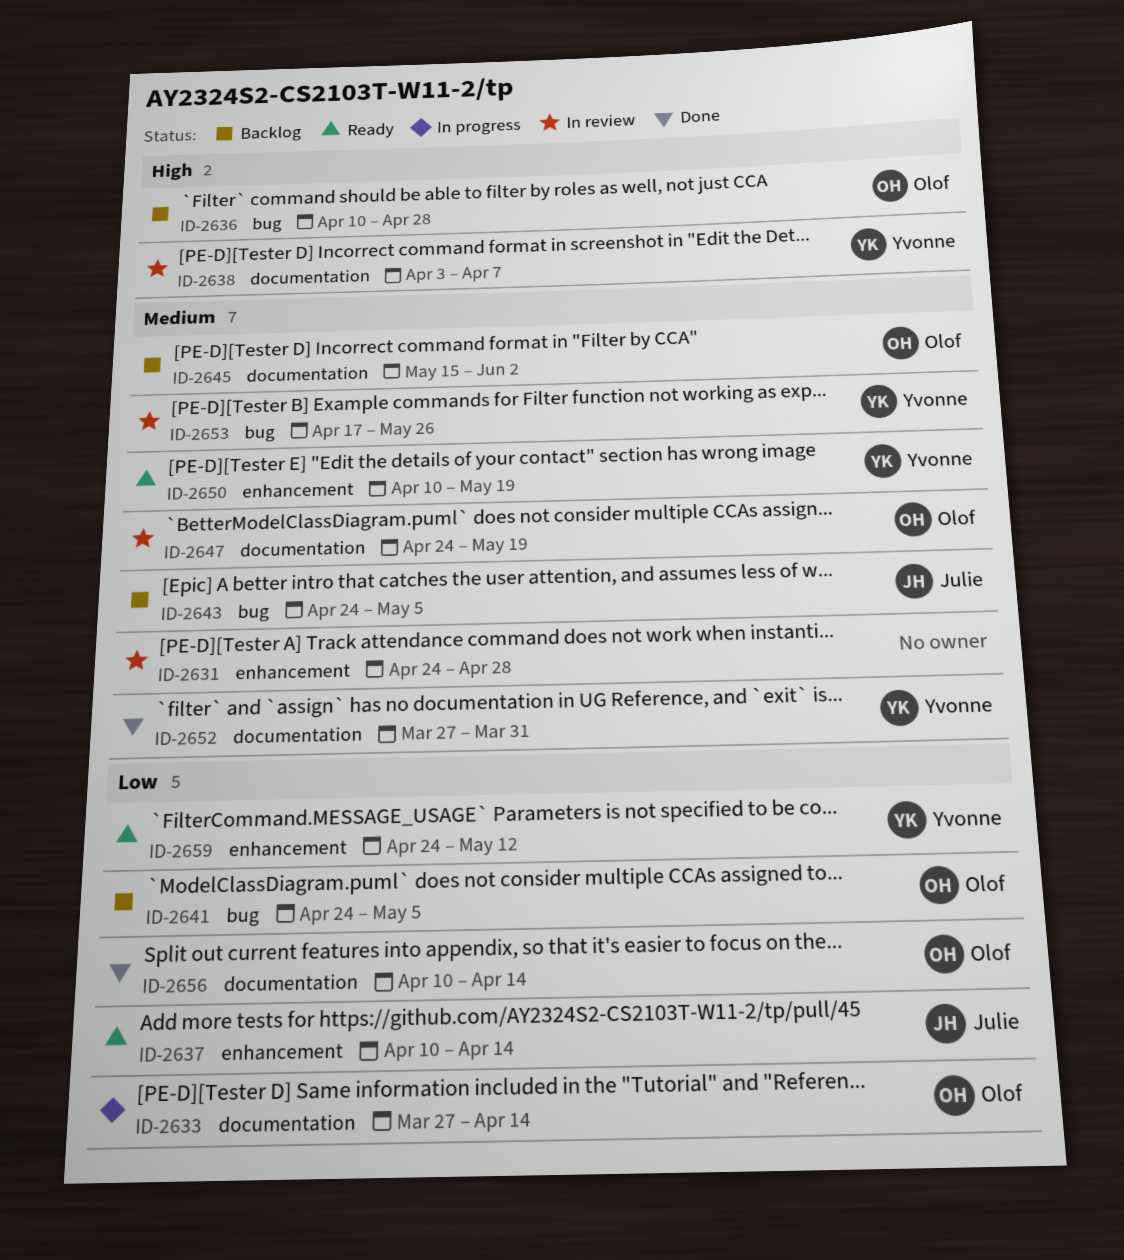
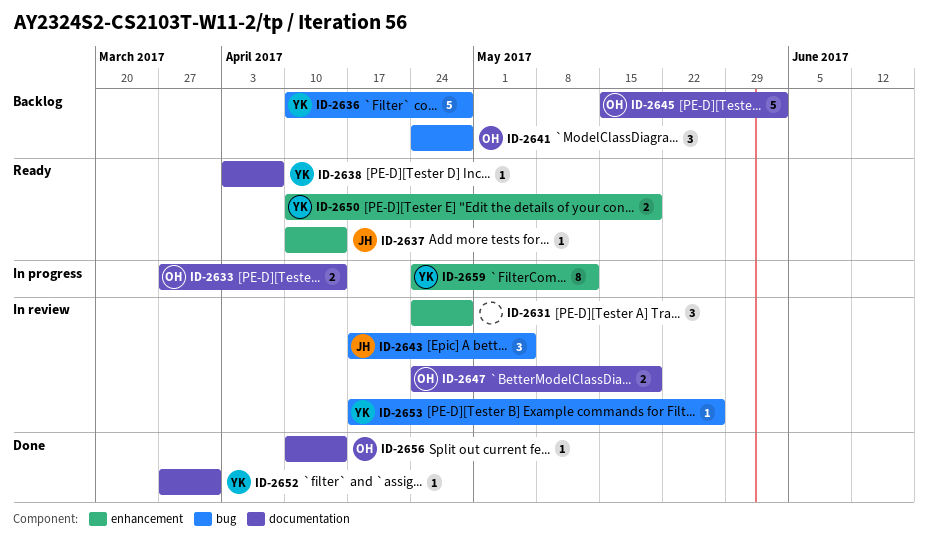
ID-2636, owner: Olof -> Yvonne
ID-2638, status: In review -> Ready
ID-2641, due: May 5 -> Apr 28
ID-2643, status: Backlog -> In review
ID-2643, start: Apr 24 -> Apr 17
ID-2659, status: Ready -> In progress

